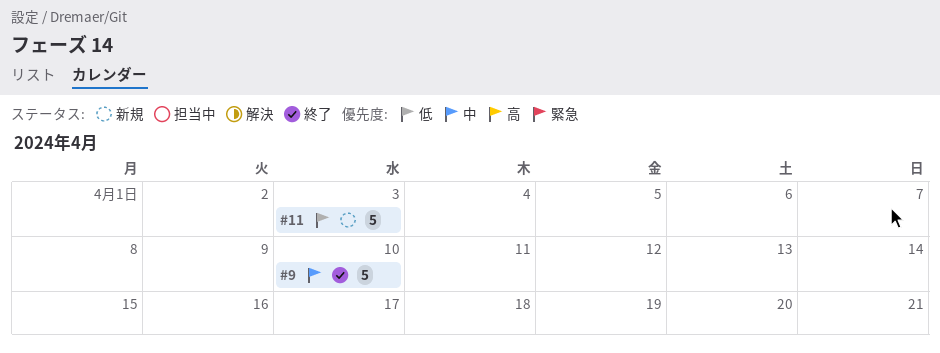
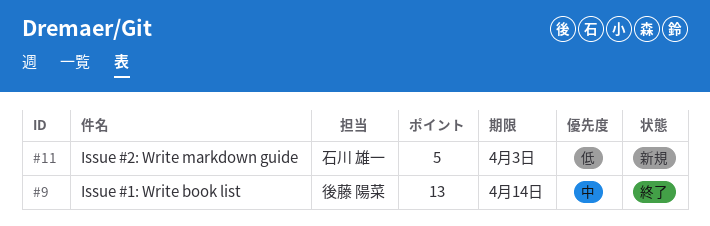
#9, estimate: 5 -> 13
#9, due: Apr 10 -> Apr 14

